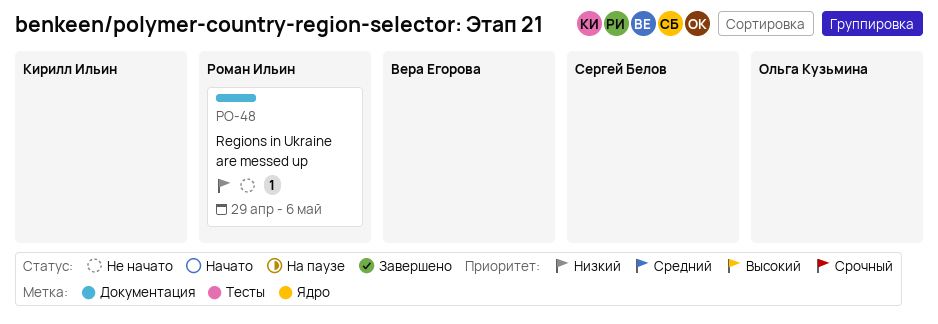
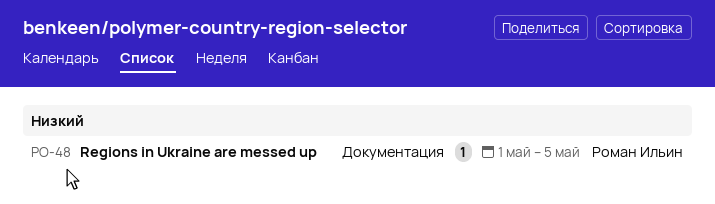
PO-48, start: Apr 29 -> May 1
PO-48, due: May 6 -> May 5

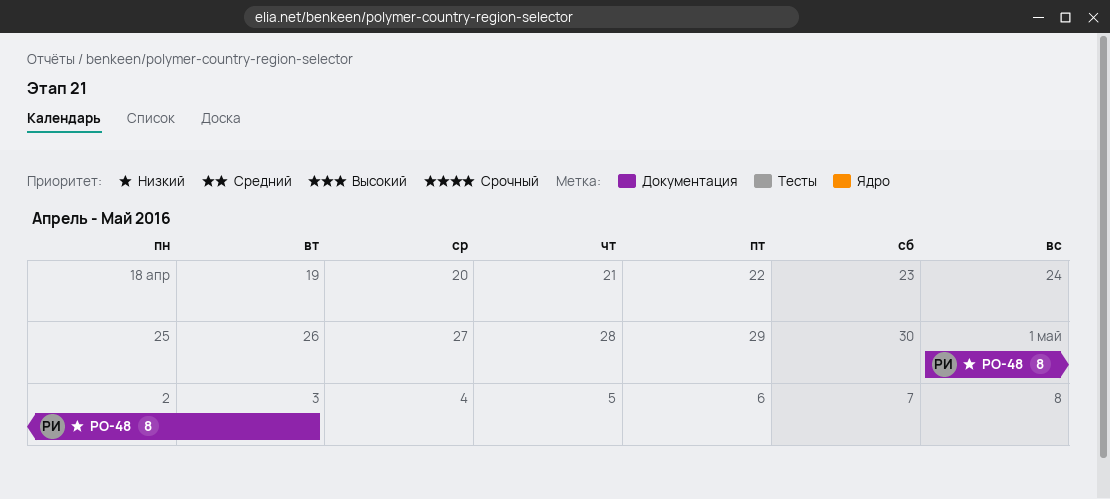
PO-48, estimate: 1 -> 8
PO-48, due: May 5 -> May 3

